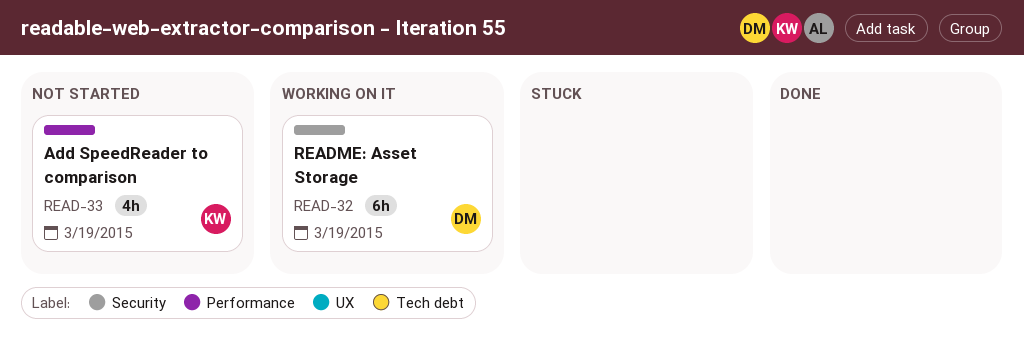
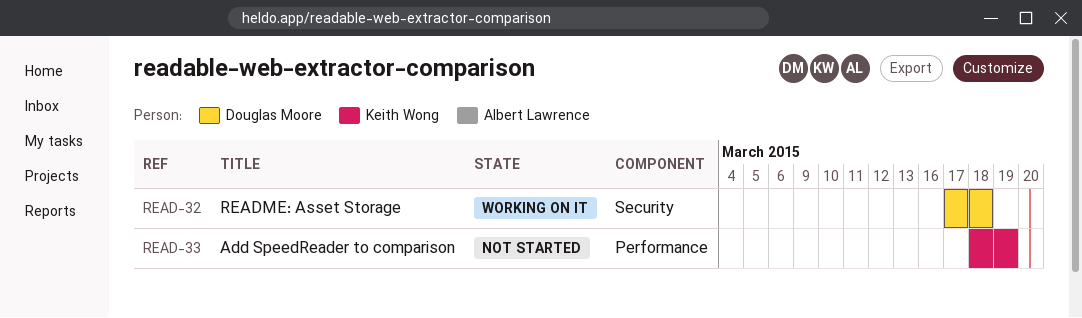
READ-32, due: Mar 19 -> Mar 18

